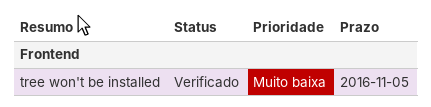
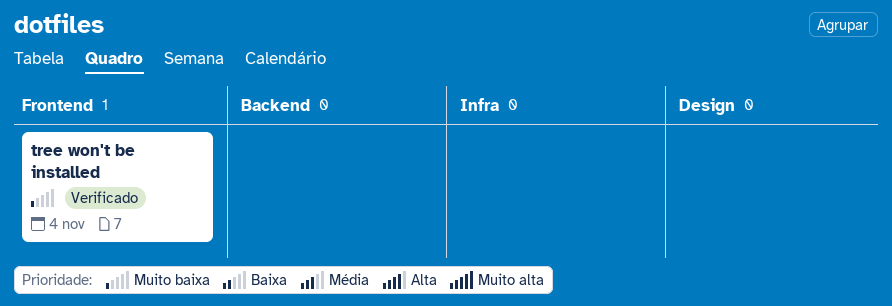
tree won't be installed, due: Nov 5 -> Nov 4

